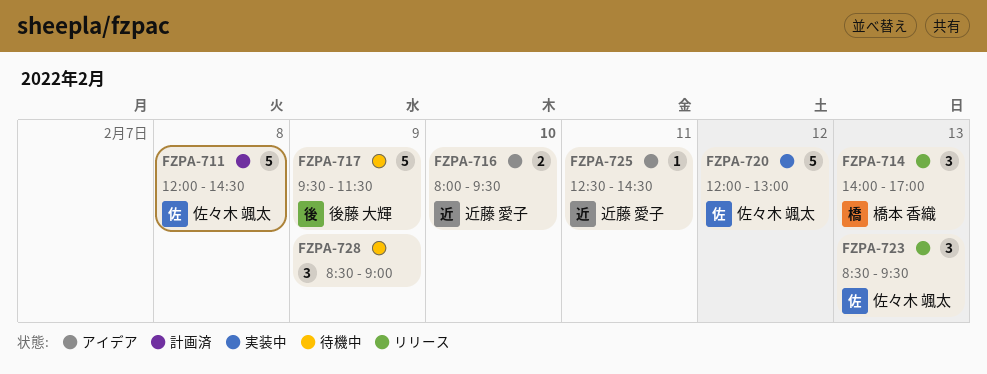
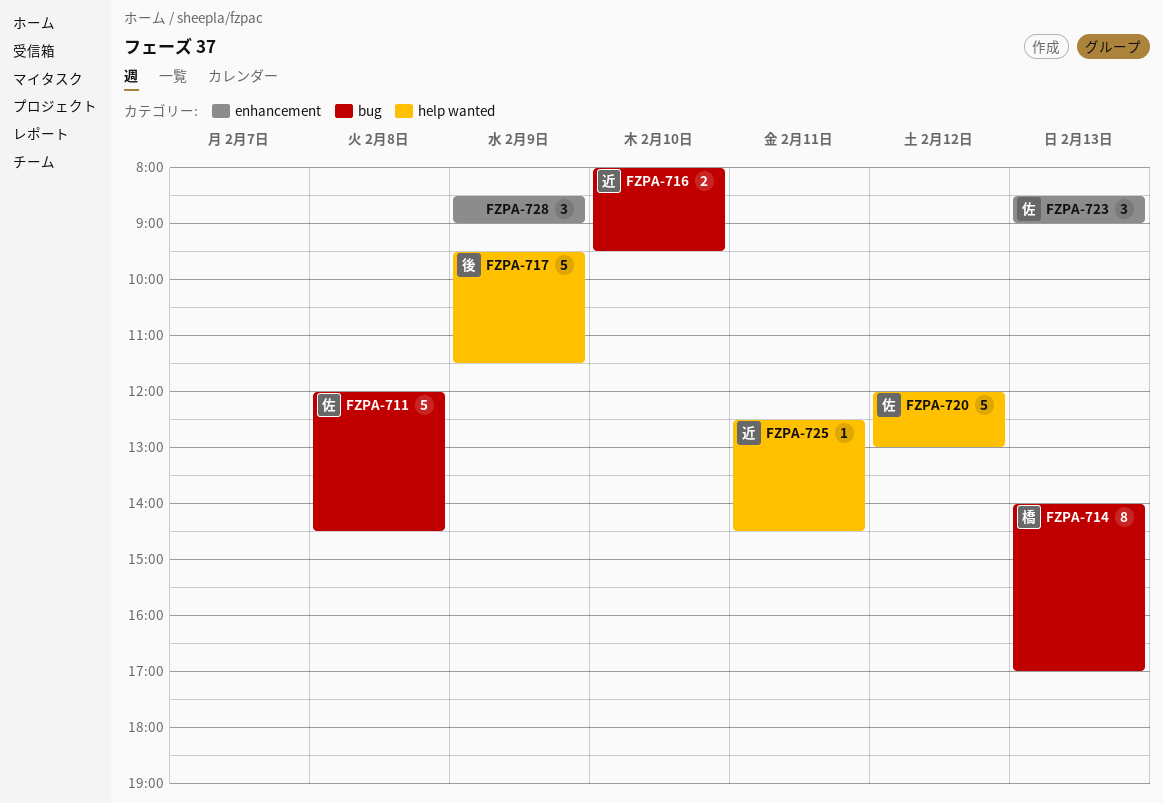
FZPA-714, estimate: 3 -> 8
FZPA-723, ends: 09:30 -> 09:00

